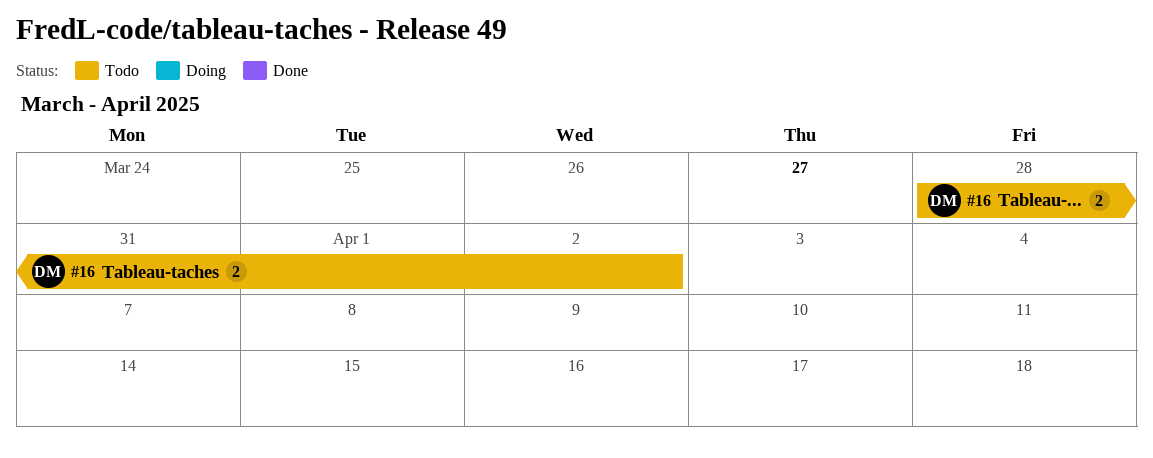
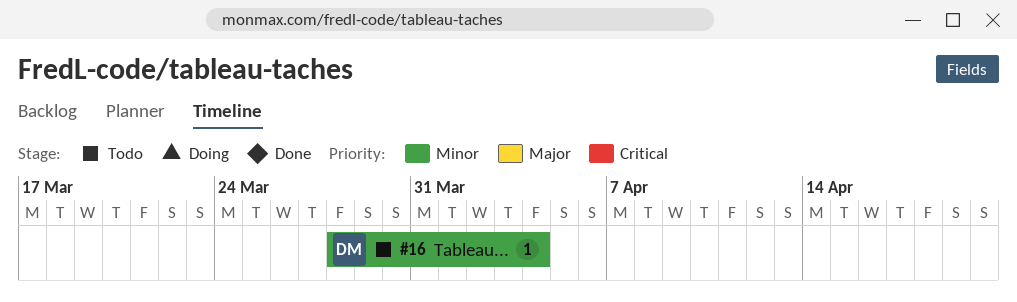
#16, estimate: 2 -> 1
#16, due: Apr 2 -> Apr 4

